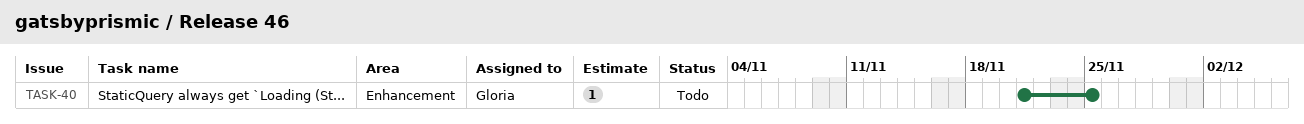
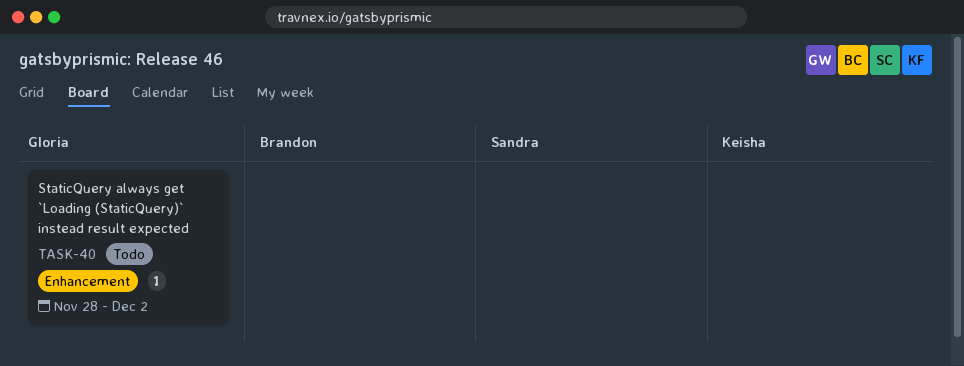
TASK-40, start: Nov 21 -> Nov 28
TASK-40, due: Nov 25 -> Dec 2

